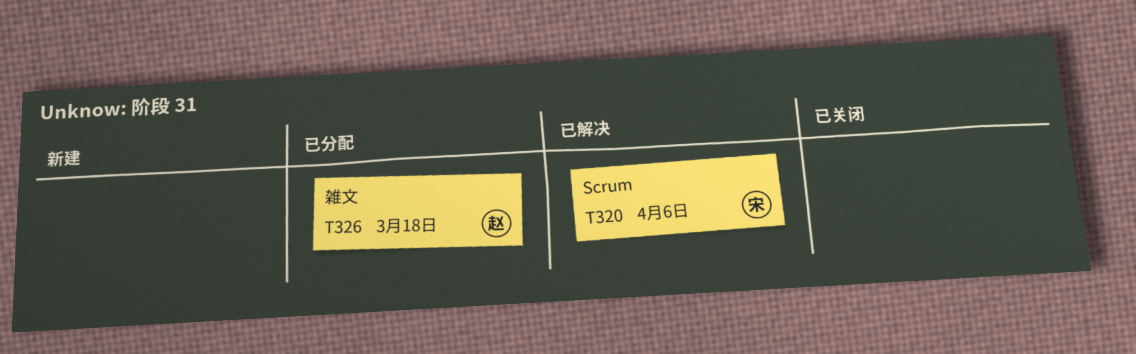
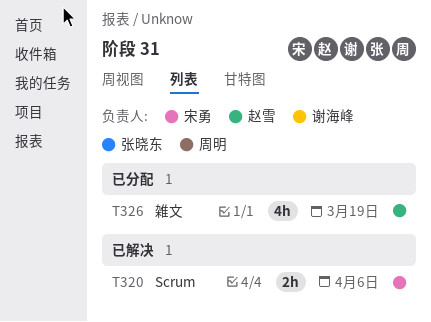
T326, due: Mar 18 -> Mar 19

